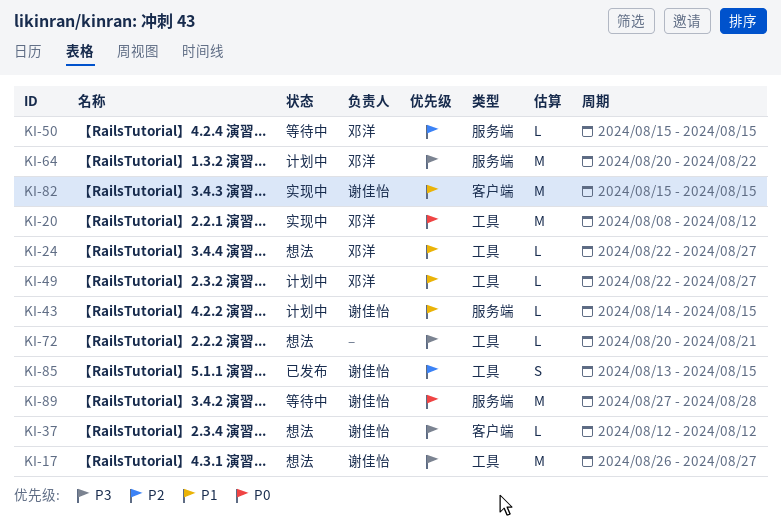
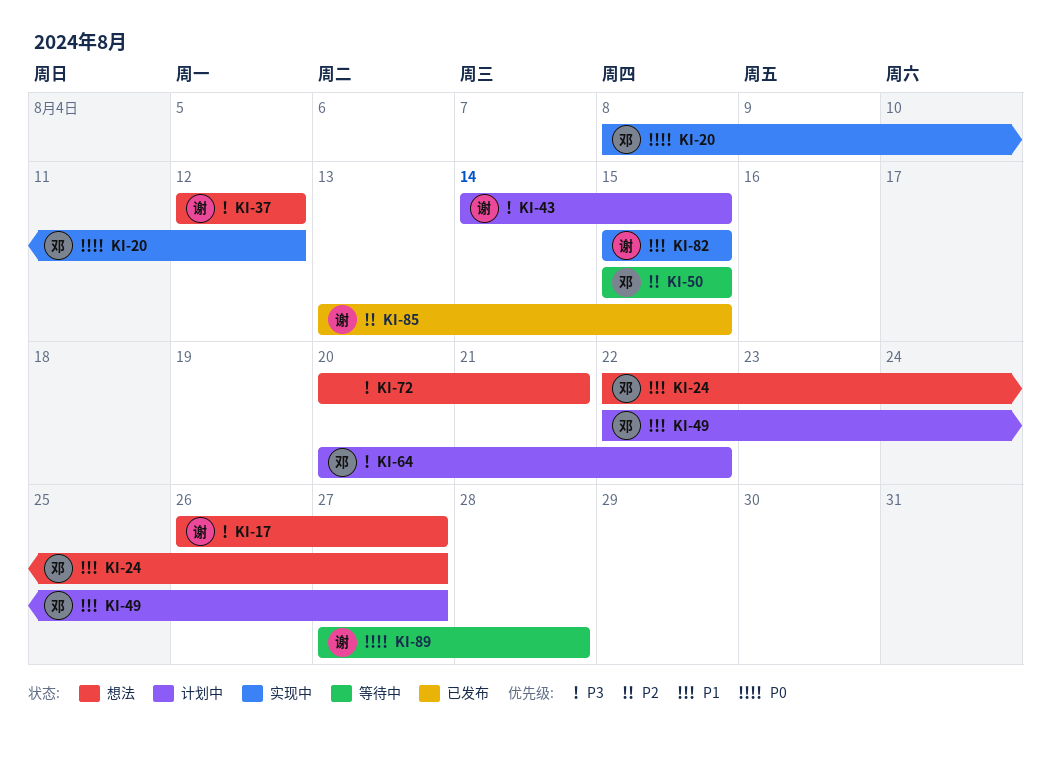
KI-43, priority: P1 -> P3

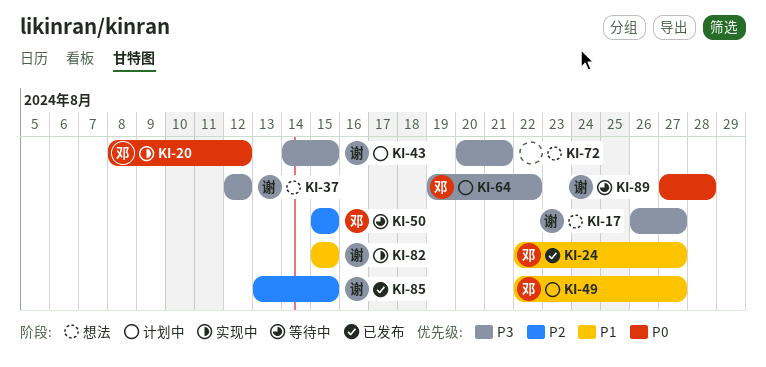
KI-24, status: 想法 -> 已发布
KI-64, start: Aug 20 -> Aug 19

